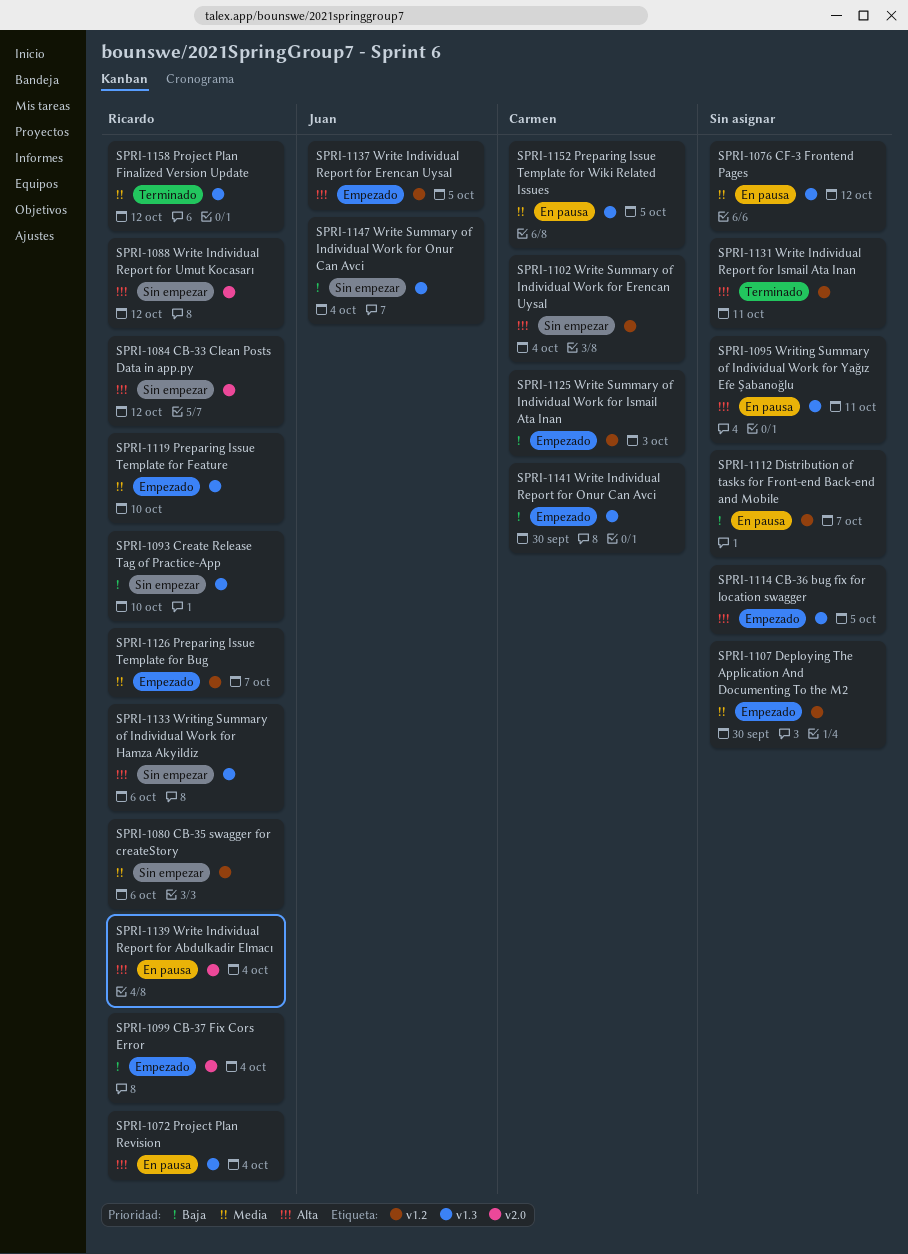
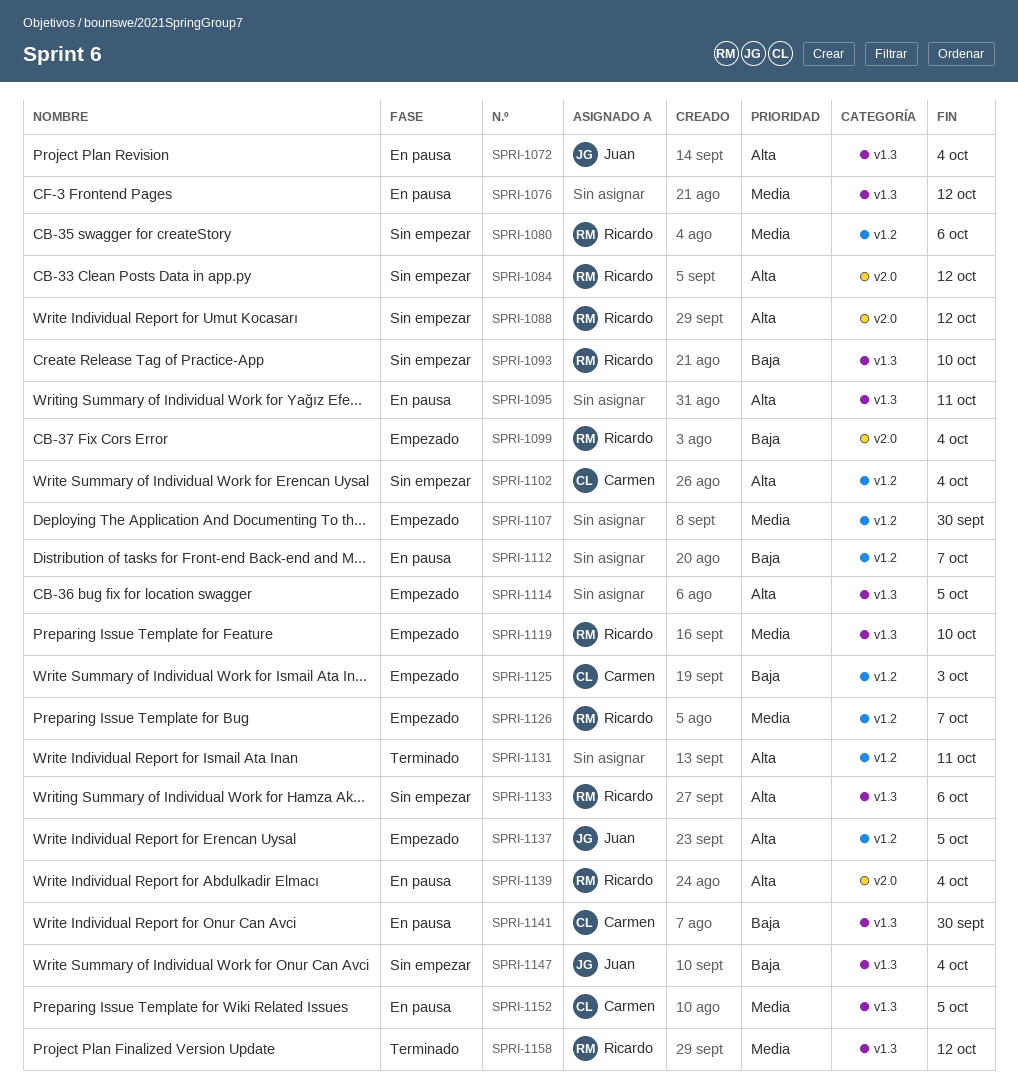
SPRI-1072, owner: Ricardo -> Juan
SPRI-1141, status: Empezado -> En pausa

